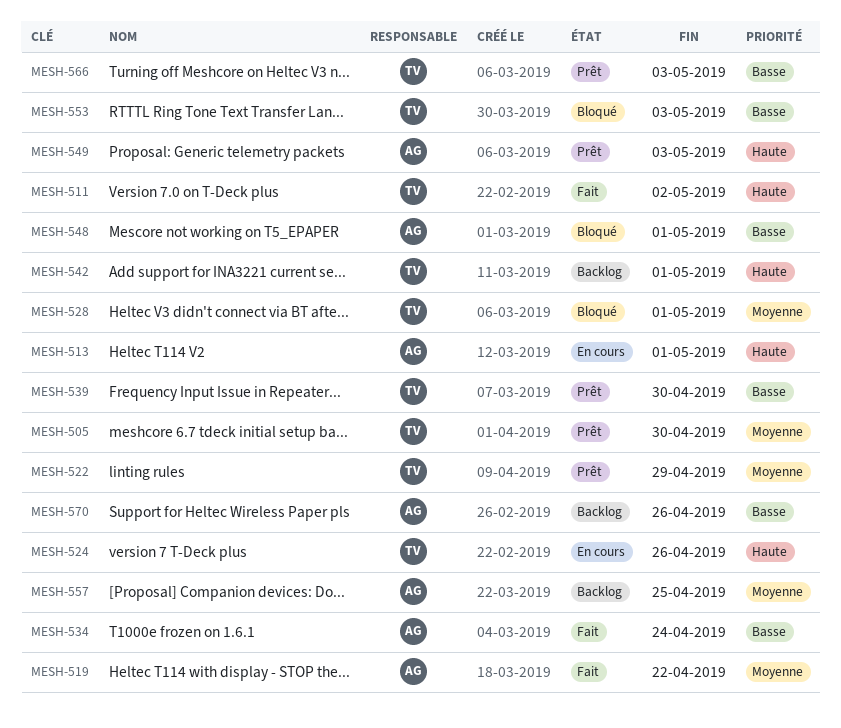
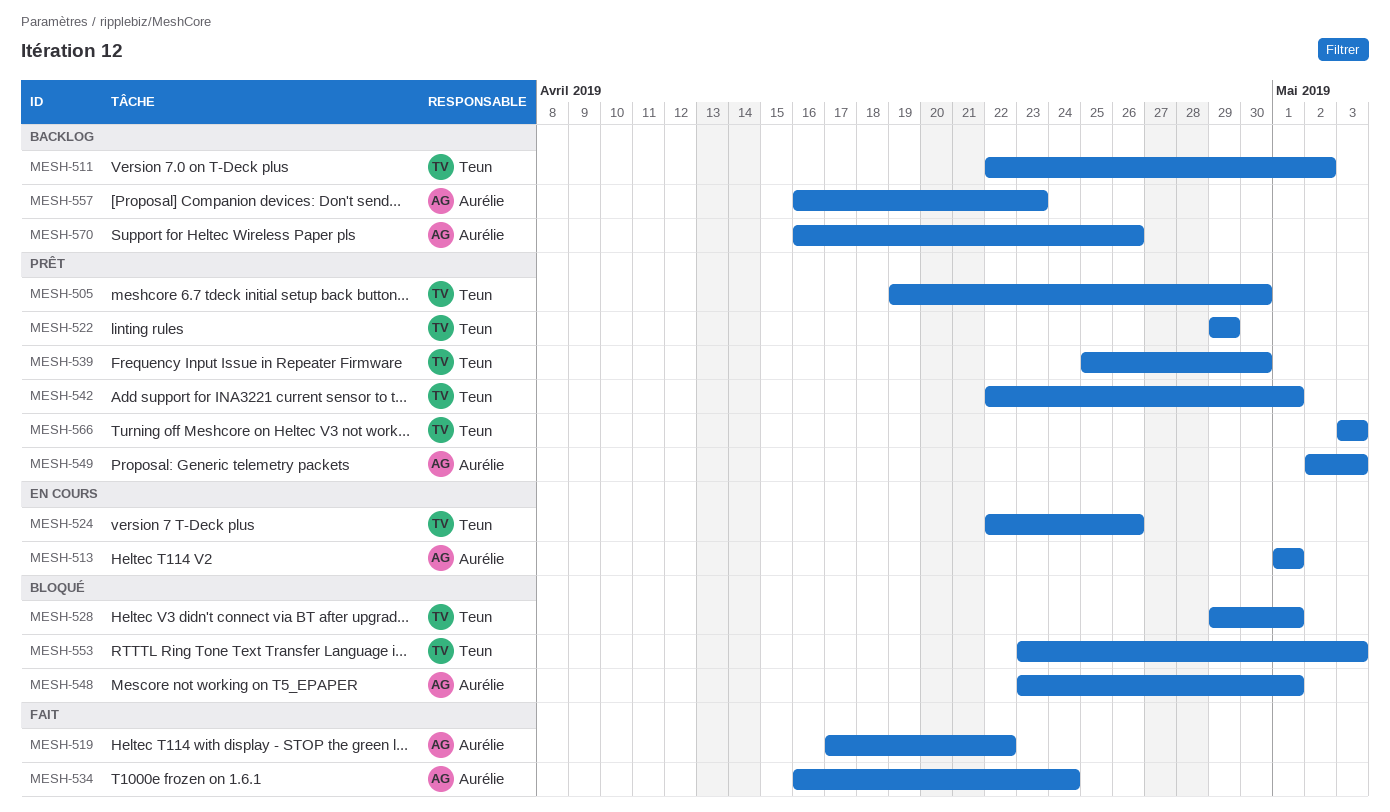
MESH-511, status: Fait -> Backlog
MESH-542, status: Backlog -> Prêt
MESH-557, due: Apr 25 -> Apr 23

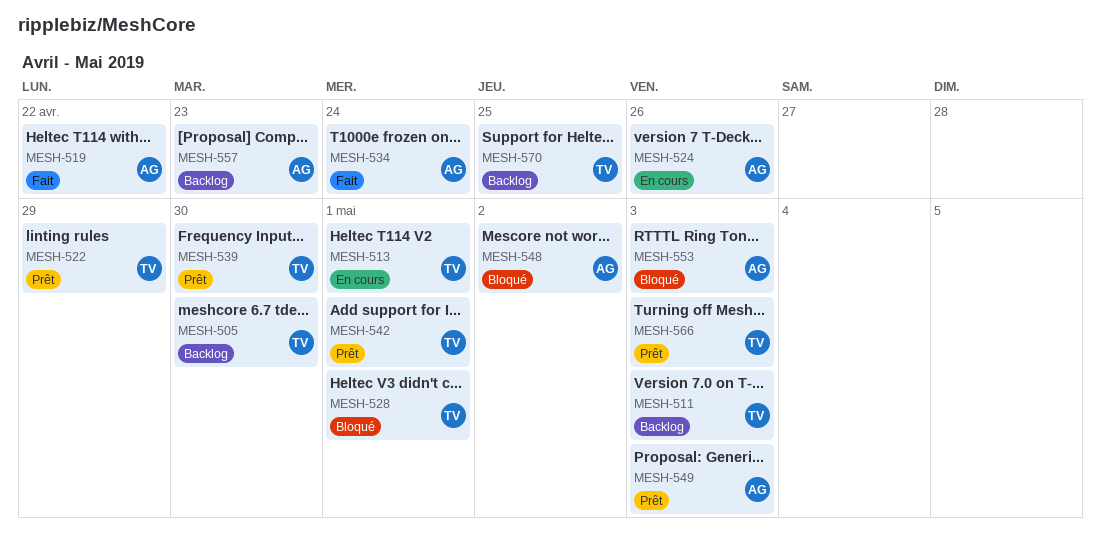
MESH-505, status: Prêt -> Backlog
MESH-511, due: May 2 -> May 3
MESH-513, owner: Aurélie -> Teun
MESH-524, owner: Teun -> Aurélie
MESH-548, due: May 1 -> May 2
MESH-553, owner: Teun -> Aurélie
MESH-570, owner: Aurélie -> Teun
MESH-570, due: Apr 26 -> Apr 25

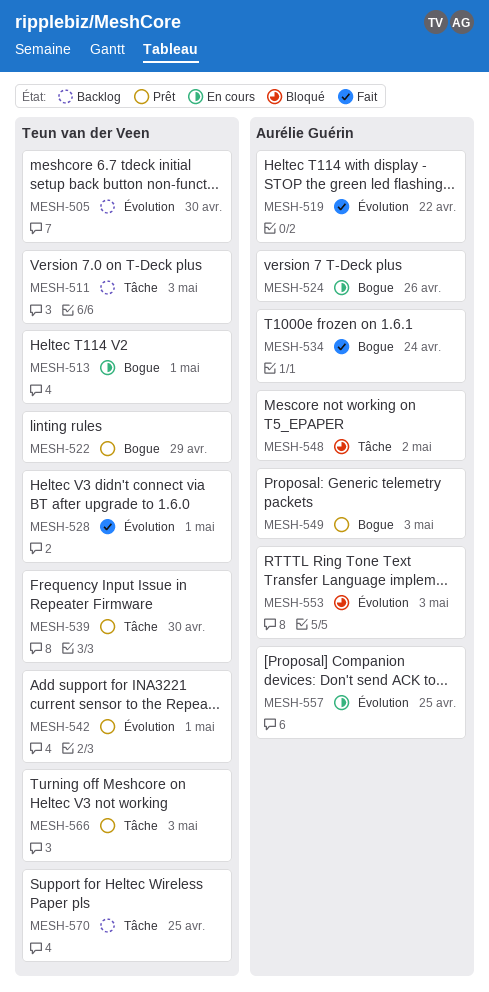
MESH-528, status: Bloqué -> Fait
MESH-557, status: Backlog -> En cours
MESH-557, due: Apr 23 -> Apr 25

